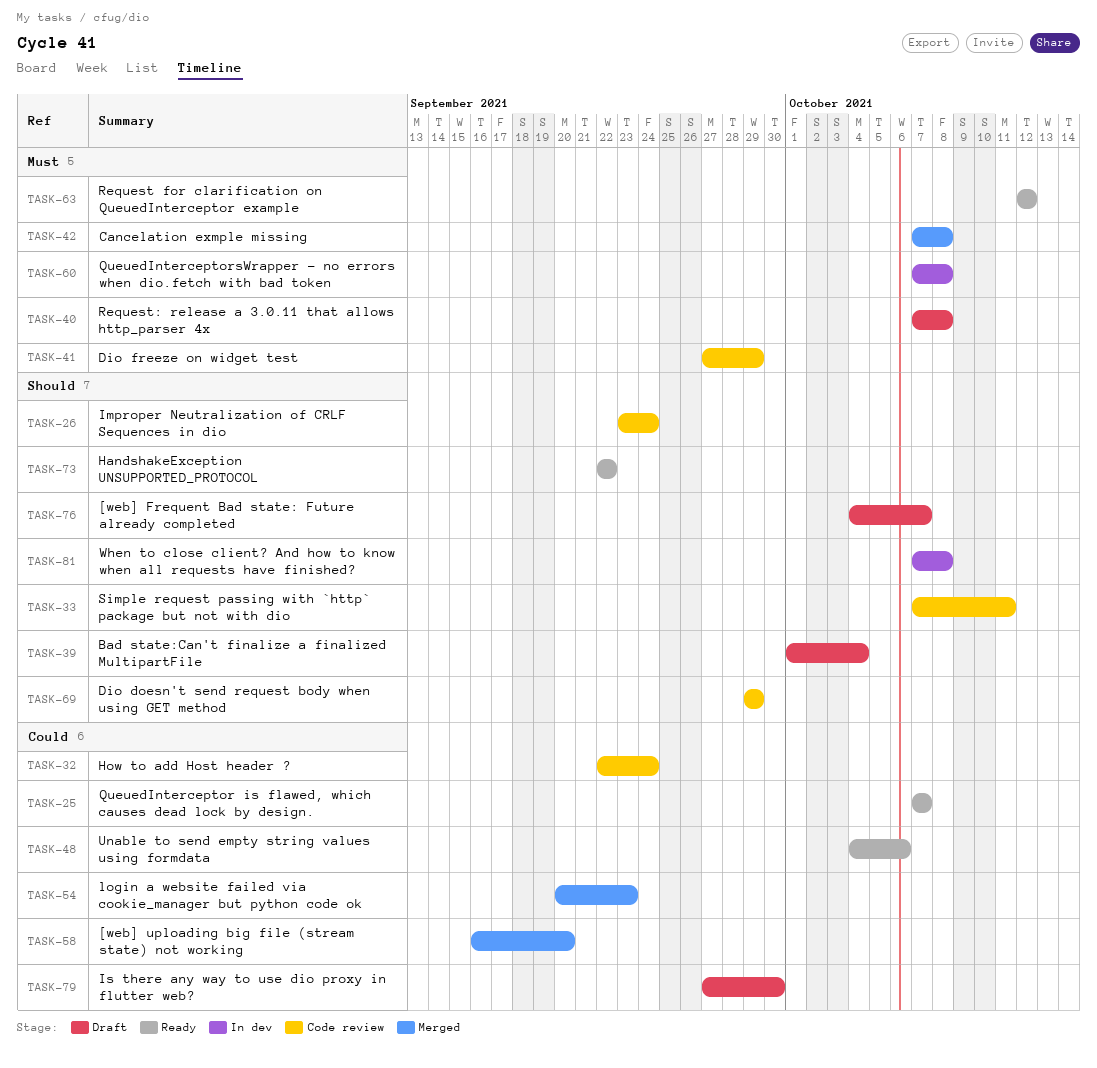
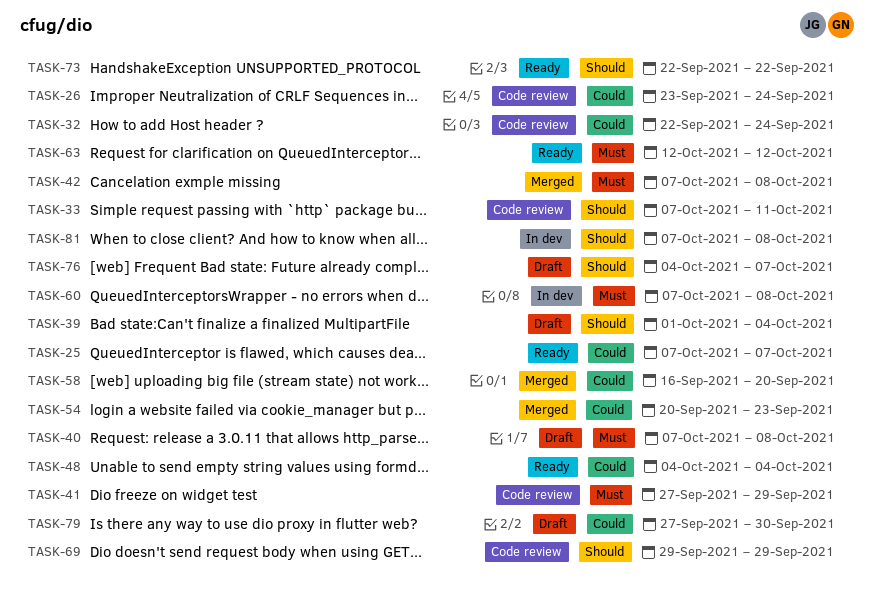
TASK-26, priority: Should -> Could
TASK-48, due: Oct 6 -> Oct 4

